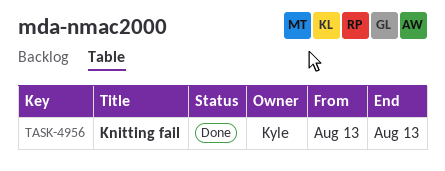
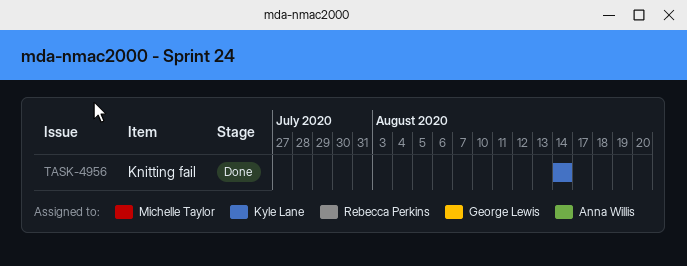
TASK-4956, start: Aug 13 -> Aug 14
TASK-4956, due: Aug 13 -> Aug 14

